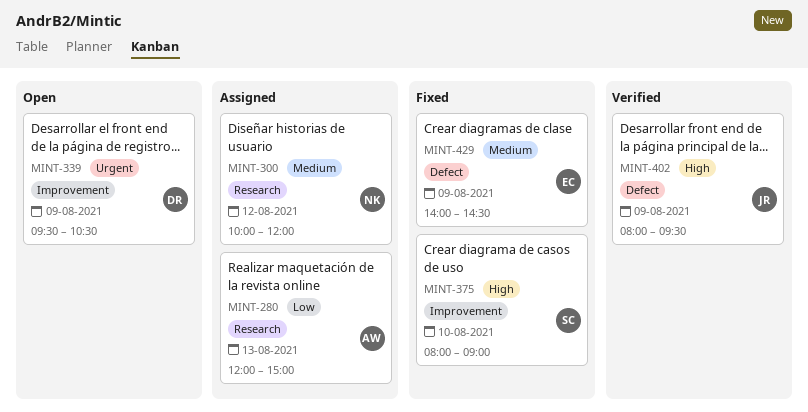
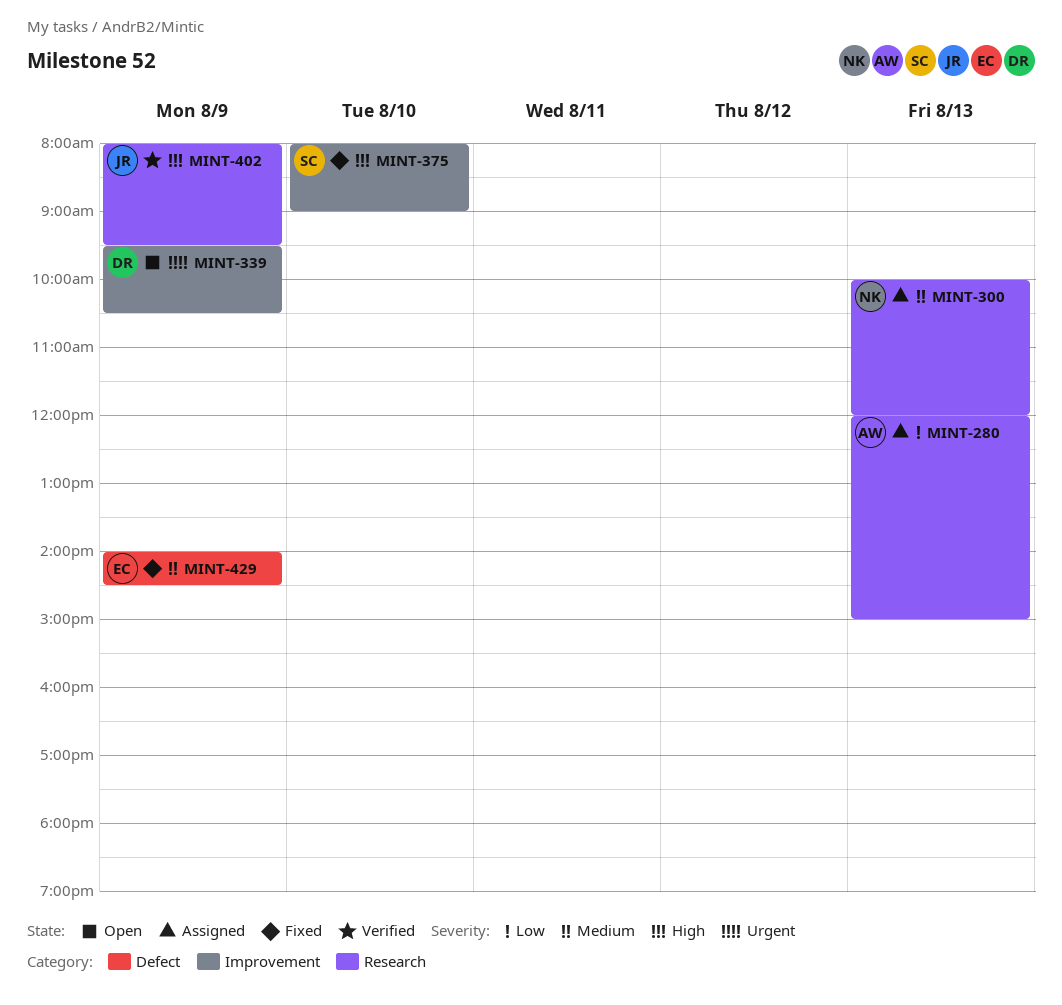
MINT-300, day: Aug 12 -> Aug 13
MINT-402, label: Defect -> Research

